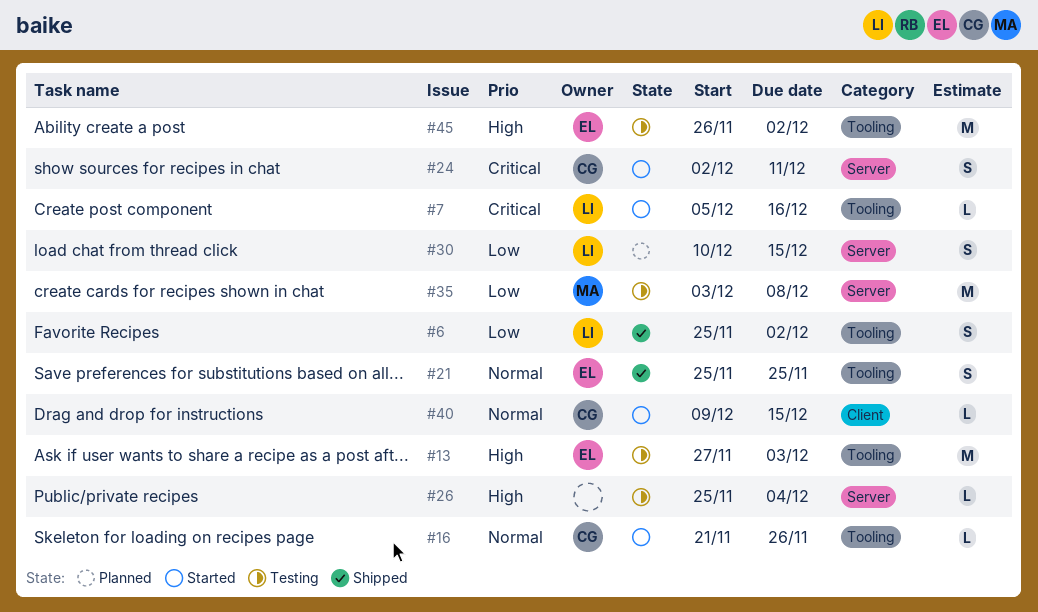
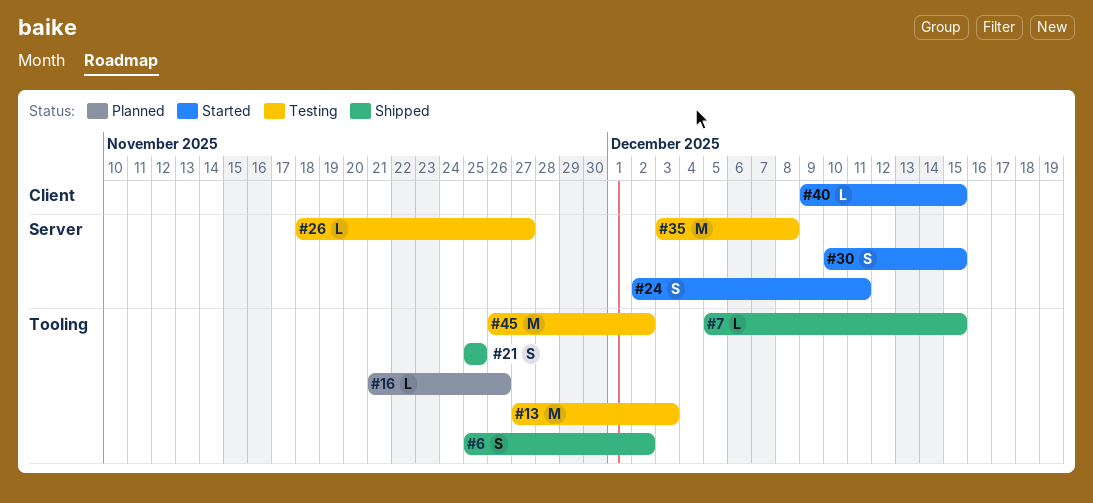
#7, status: Started -> Shipped
#7, due: Dec 16 -> Dec 15
#16, status: Started -> Planned
#26, start: Nov 25 -> Nov 18
#26, due: Dec 4 -> Nov 27
#30, status: Planned -> Started

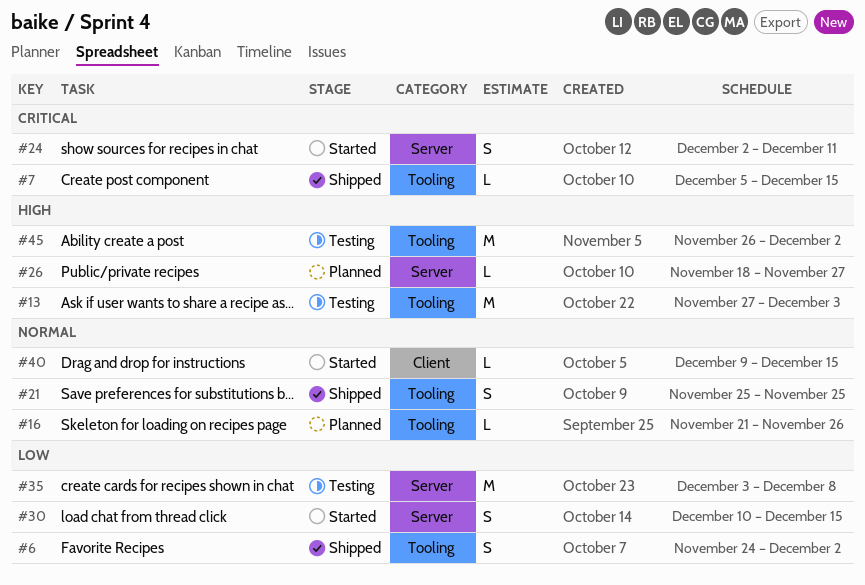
#6, start: Nov 25 -> Nov 24
#26, status: Testing -> Planned

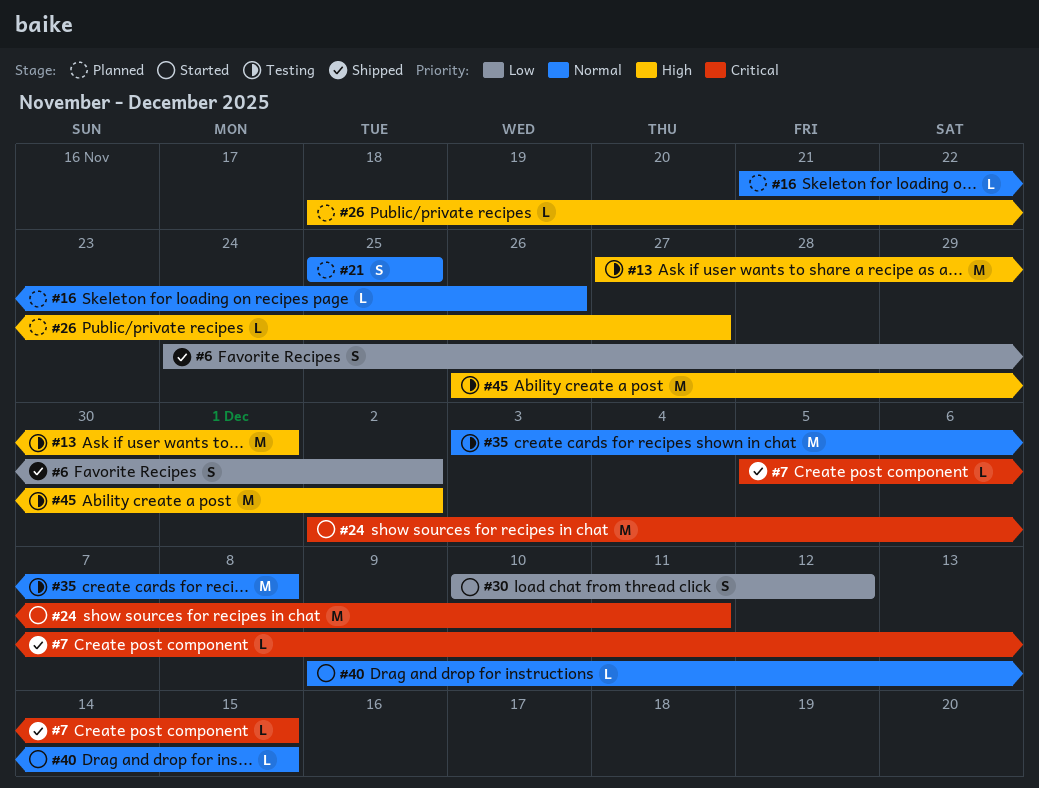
#13, due: Dec 3 -> Dec 1
#21, status: Shipped -> Planned
#24, estimate: S -> M
#30, due: Dec 15 -> Dec 12
#35, priority: Low -> Normal

